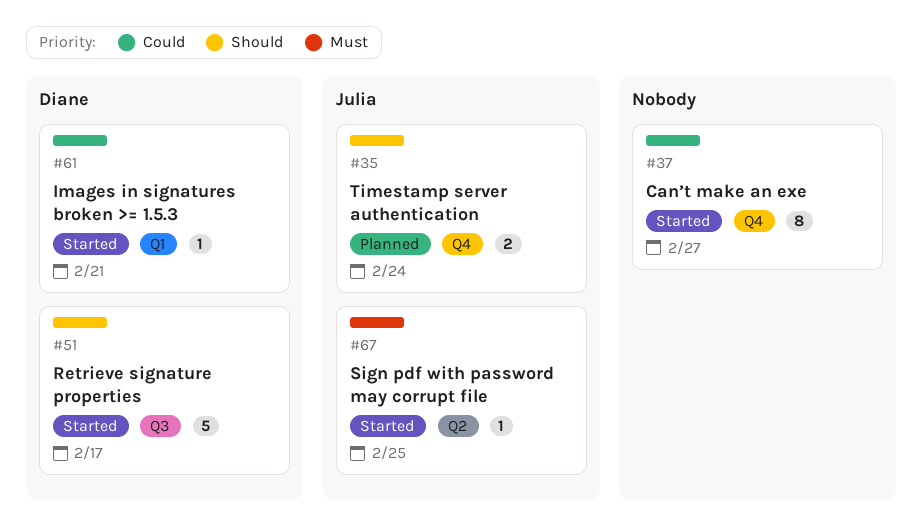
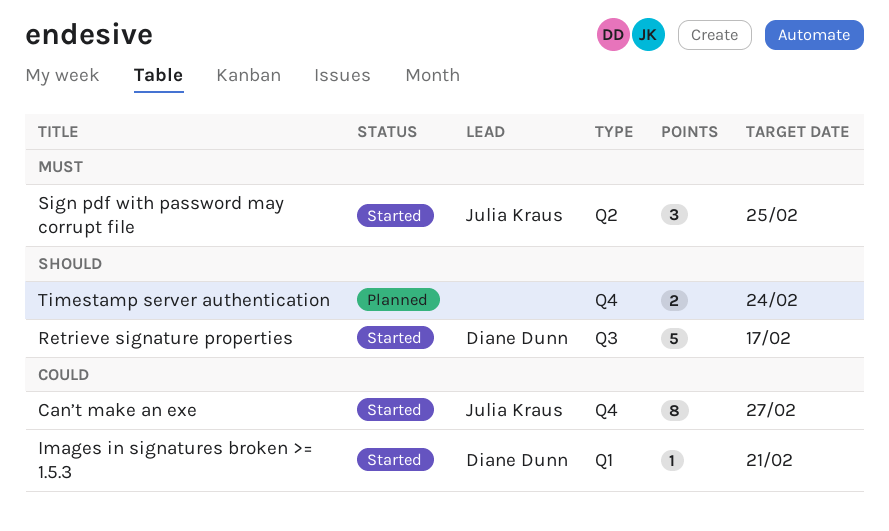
Can’t make an exe, owner: none -> Julia Kraus
Sign pdf with password may corrupt file, estimate: 1 -> 3
Timestamp server authentication, owner: Julia Kraus -> none

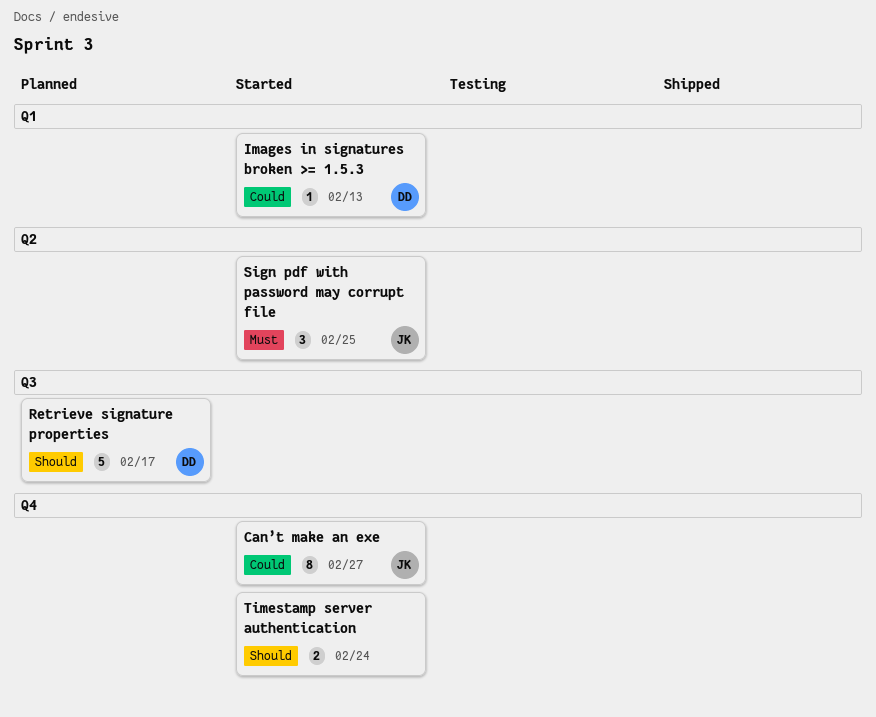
Images in signatures broken >= 1.5.3, due: Feb 21 -> Feb 13
Retrieve signature properties, status: Started -> Planned
Timestamp server authentication, status: Planned -> Started

